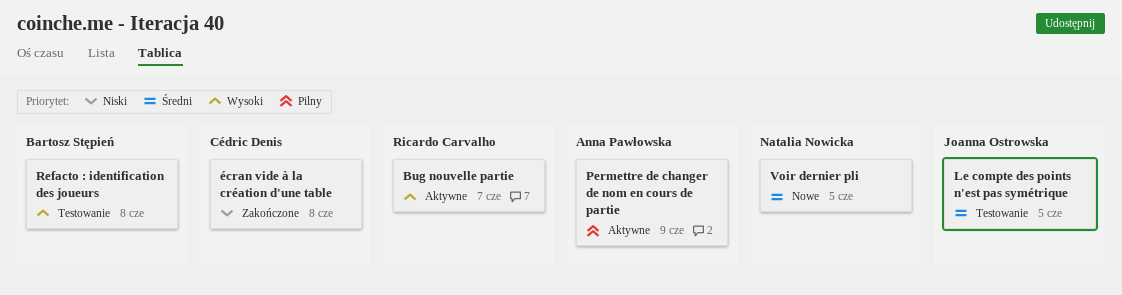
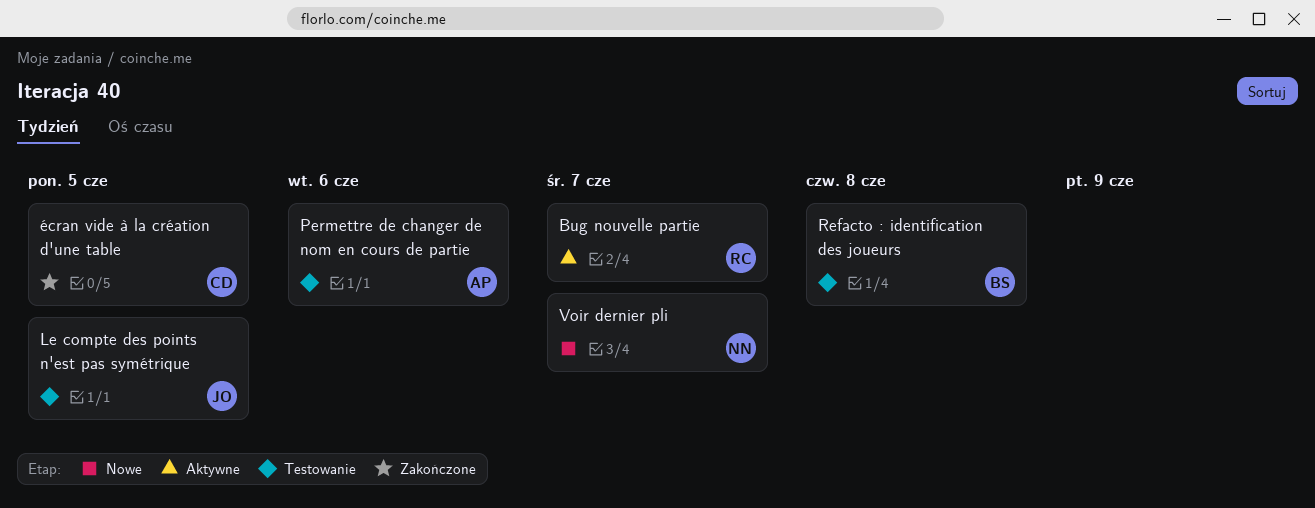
Permettre de changer de nom en cours de partie, status: Aktywne -> Testowanie
Permettre de changer de nom en cours de partie, due: Jun 9 -> Jun 6
Voir dernier pli, due: Jun 5 -> Jun 7
écran vide à la création d'une table, due: Jun 8 -> Jun 5

